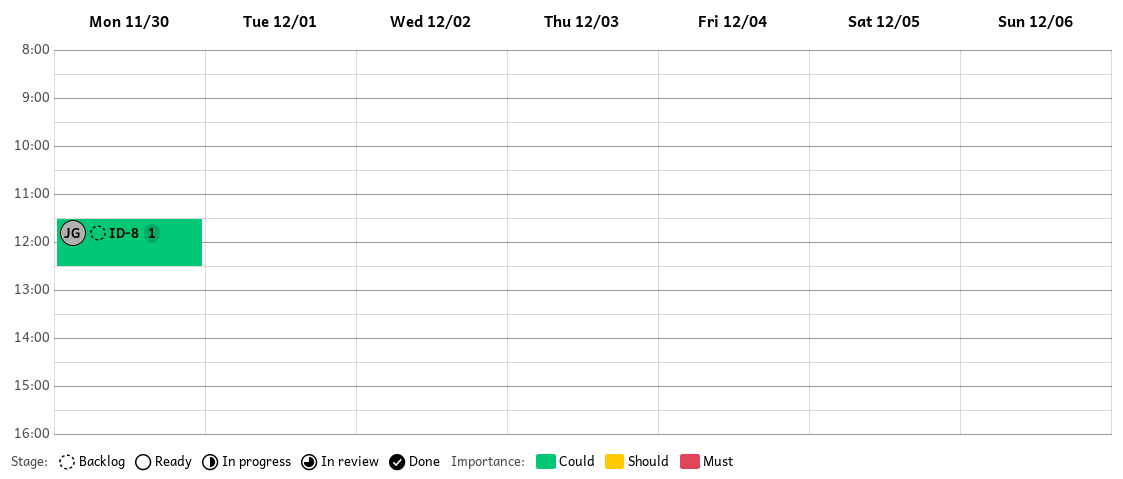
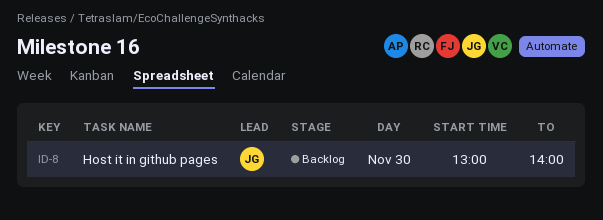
ID-8, begins: 11:30 -> 13:00
ID-8, ends: 12:30 -> 14:00

